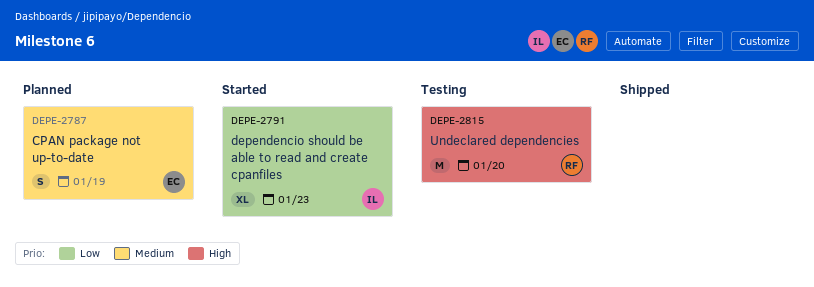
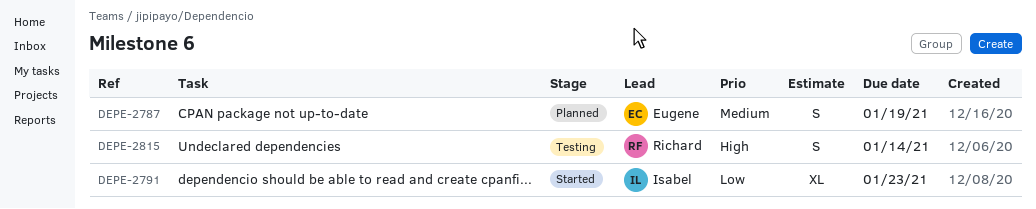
DEPE-2815, estimate: M -> S
DEPE-2815, due: Jan 20 -> Jan 14

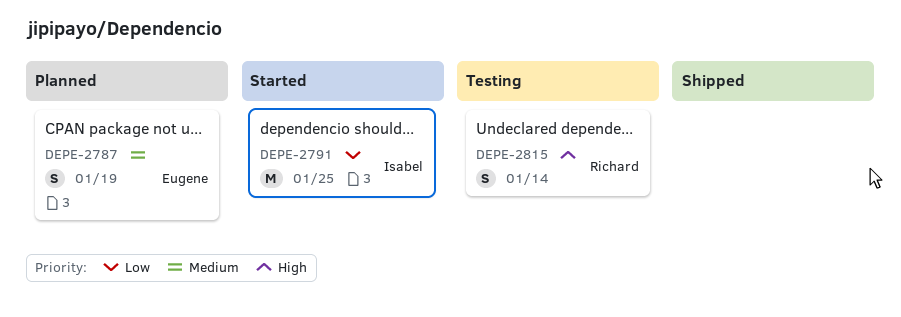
DEPE-2791, estimate: XL -> M
DEPE-2791, due: Jan 23 -> Jan 25

